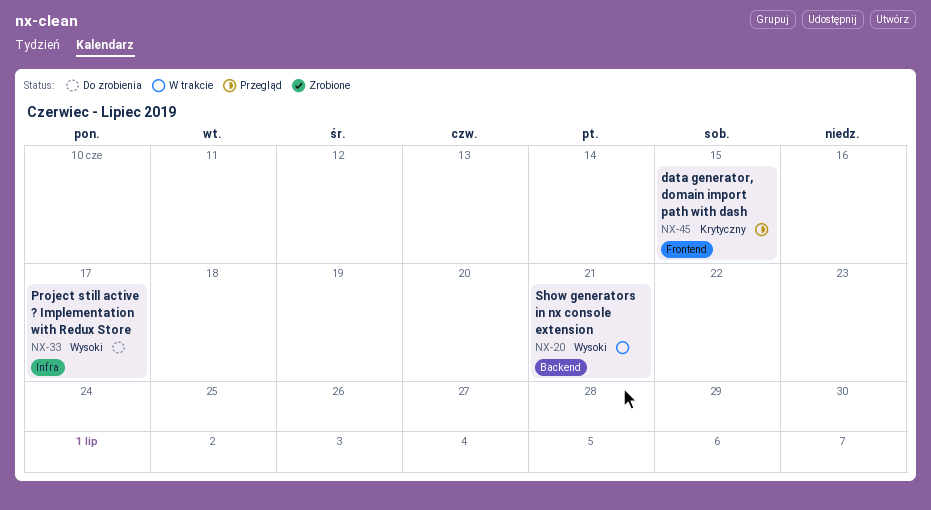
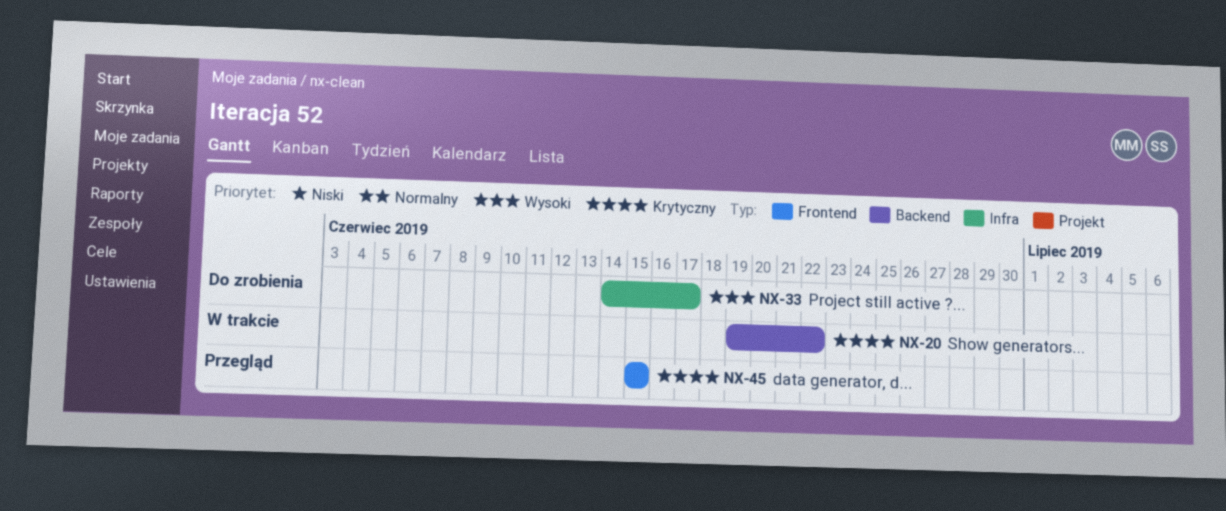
NX-20, priority: Wysoki -> Krytyczny
NX-20, due: Jun 21 -> Jun 22

